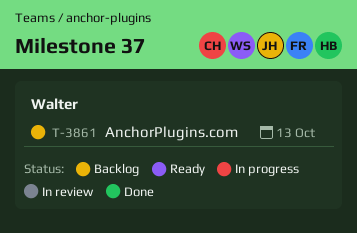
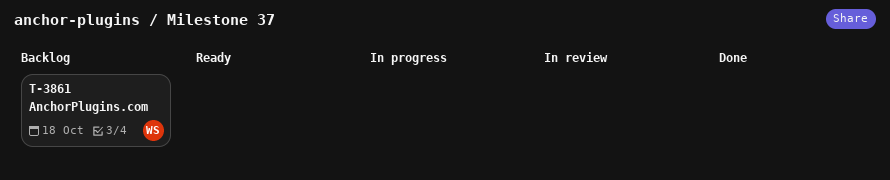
T-3861, due: Oct 13 -> Oct 18

